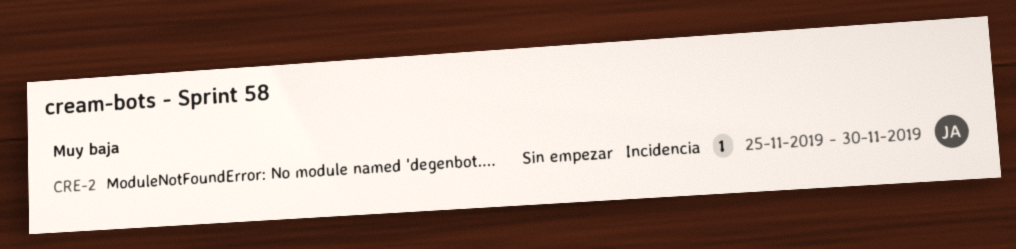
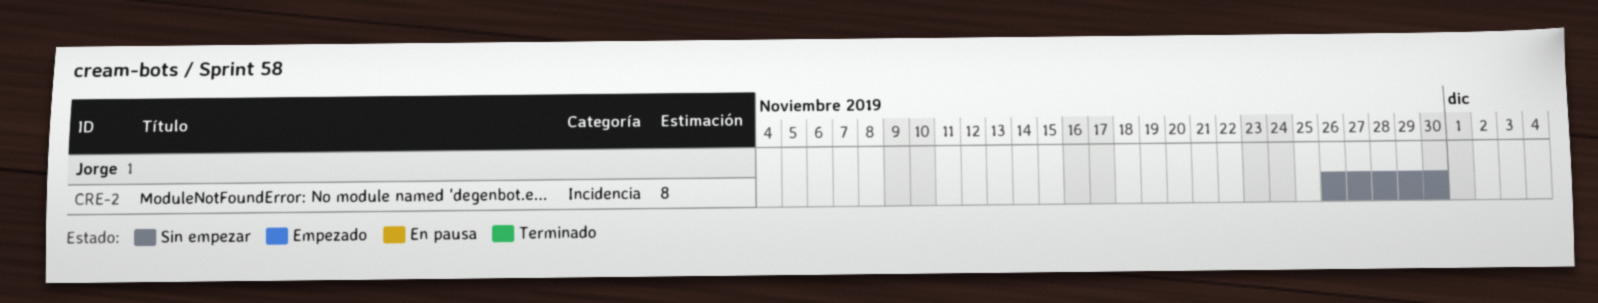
CRE-2, estimate: 1 -> 8
CRE-2, start: Nov 25 -> Nov 26

